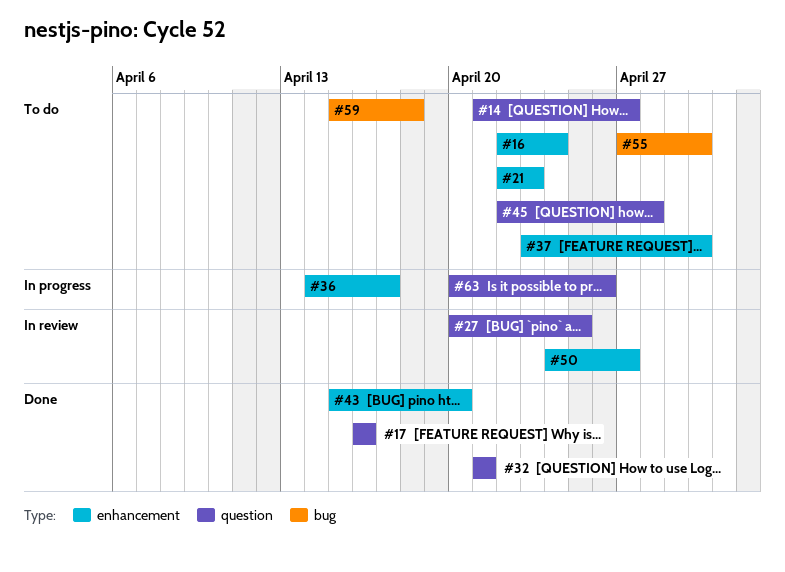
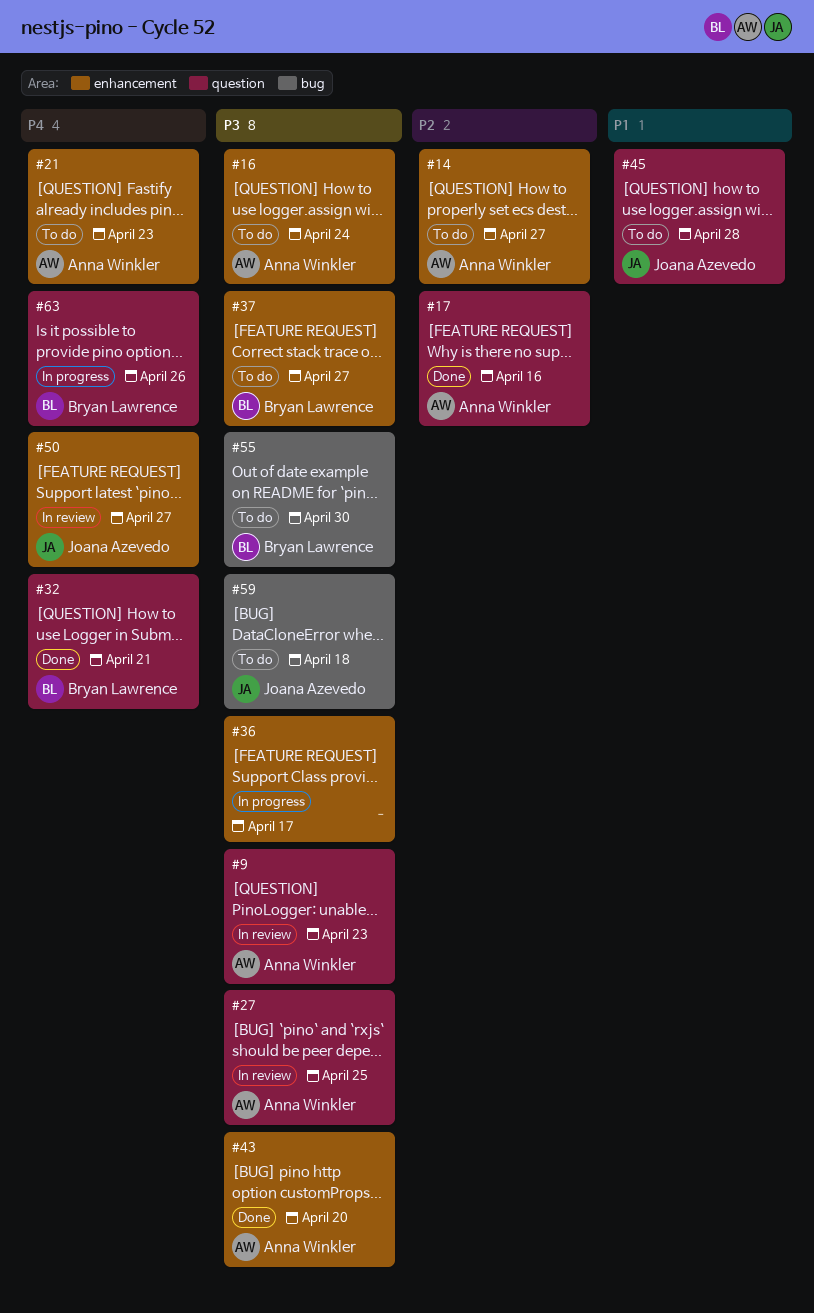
#9: none -> present
#14, label: question -> enhancement
#37, due: Apr 30 -> Apr 27

